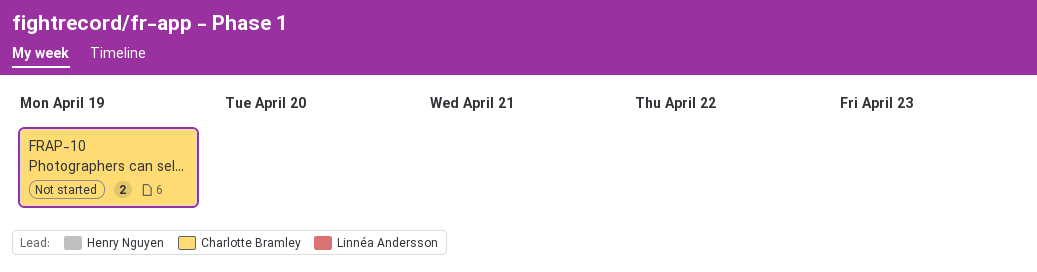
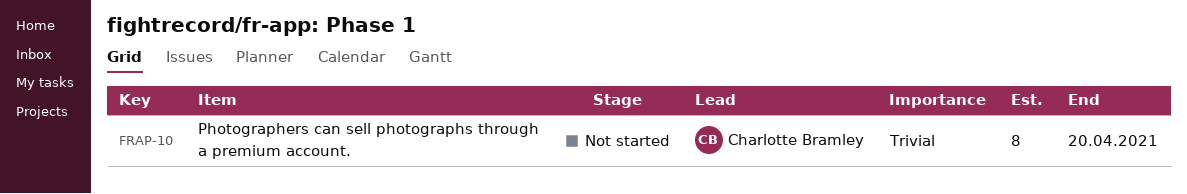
FRAP-10, estimate: 2 -> 8
FRAP-10, due: Apr 19 -> Apr 20

